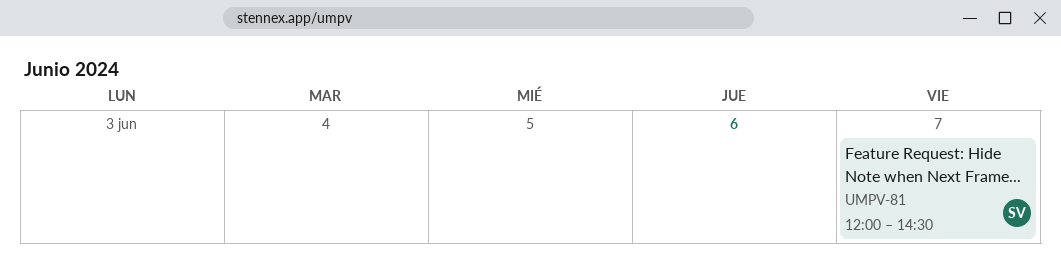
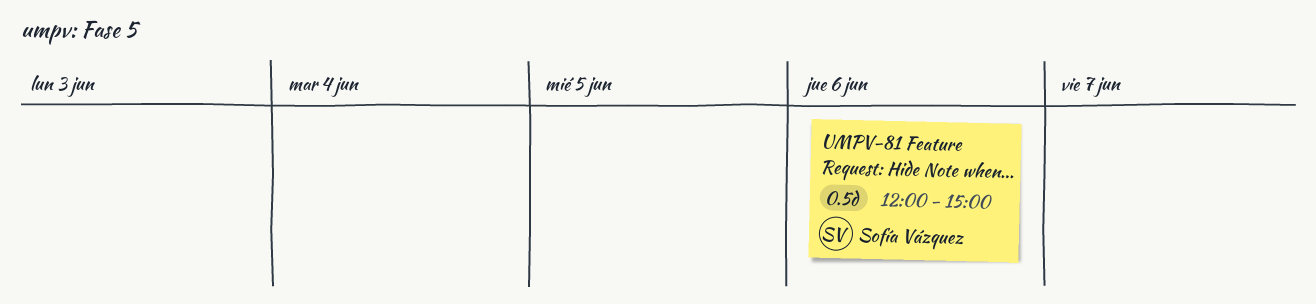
UMPV-81, day: Jun 7 -> Jun 6
UMPV-81, ends: 14:30 -> 15:00

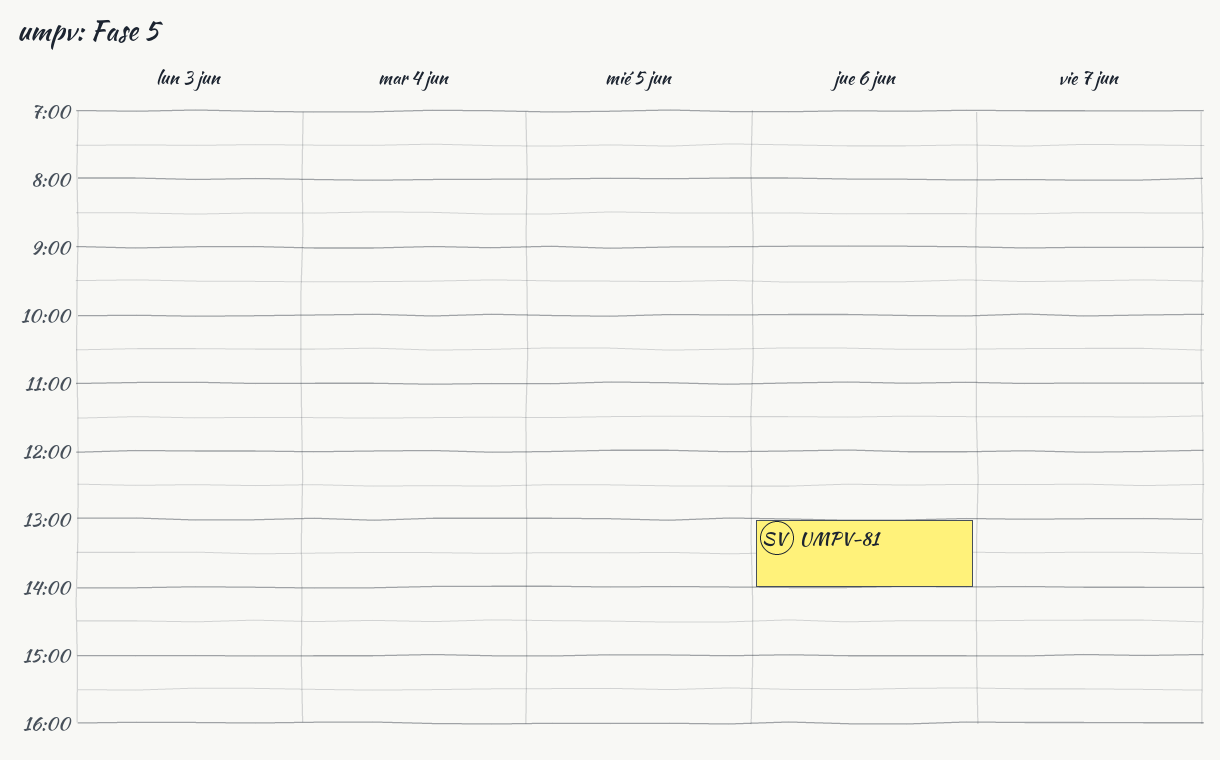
UMPV-81, begins: 12:00 -> 13:00
UMPV-81, ends: 15:00 -> 14:00

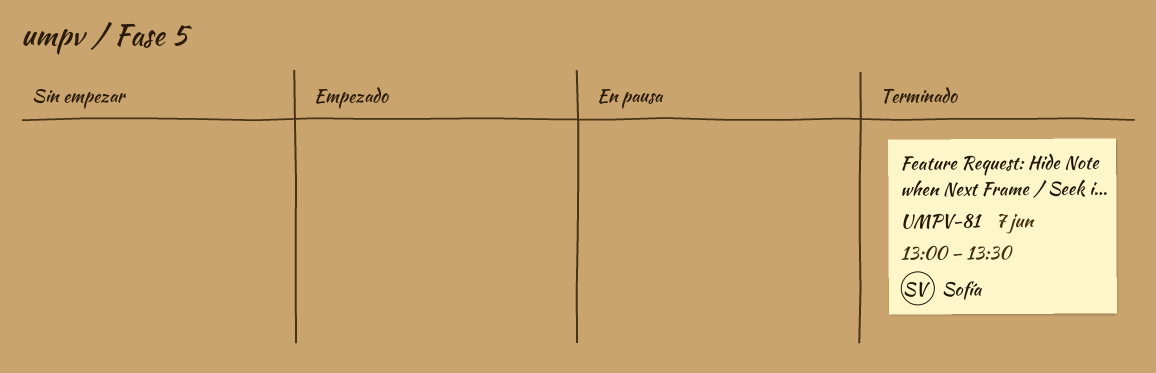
UMPV-81, day: Jun 6 -> Jun 7
UMPV-81, ends: 14:00 -> 13:30

